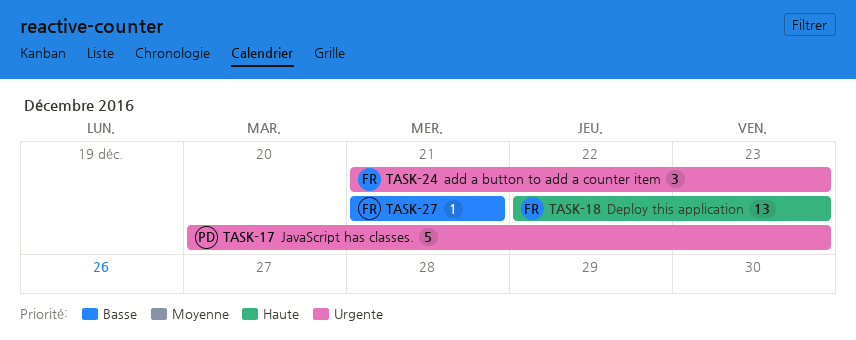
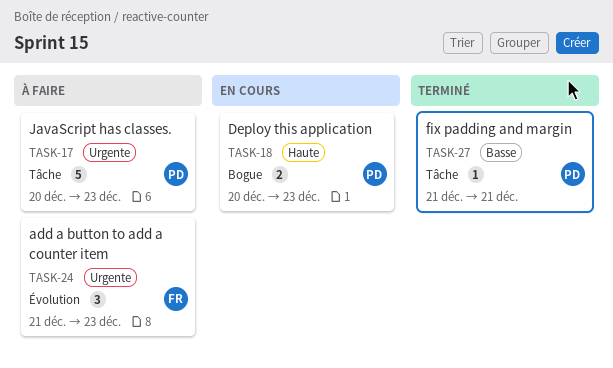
TASK-18, owner: FR -> PD
TASK-18, estimate: 13 -> 2
TASK-18, start: Dec 22 -> Dec 20
TASK-27, owner: FR -> PD

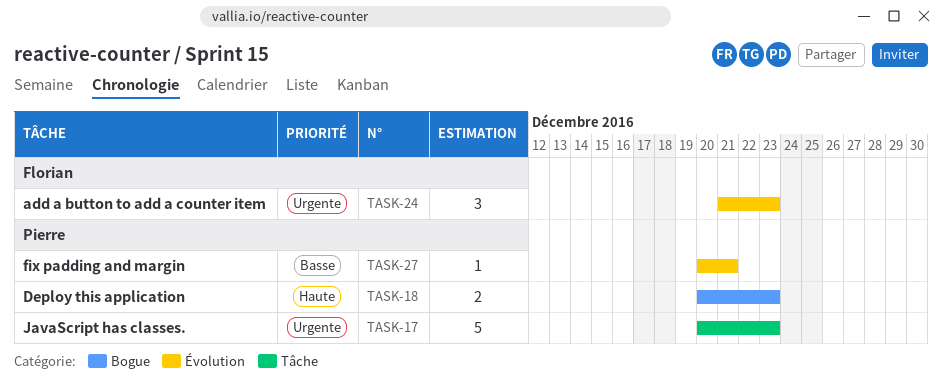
TASK-27, label: Tâche -> Évolution
TASK-27, start: Dec 21 -> Dec 20

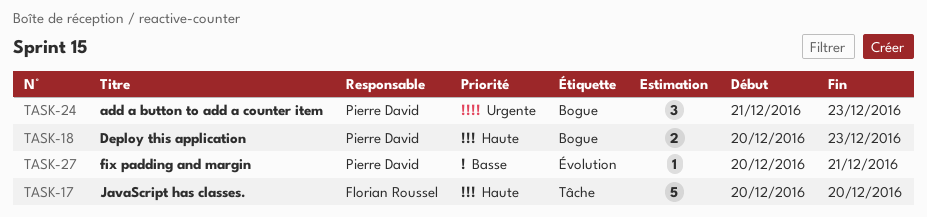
TASK-17, owner: Pierre David -> Florian Roussel
TASK-17, priority: Urgente -> Haute
TASK-17, due: Dec 23 -> Dec 20
TASK-24, owner: Florian Roussel -> Pierre David
TASK-24, label: Évolution -> Bogue

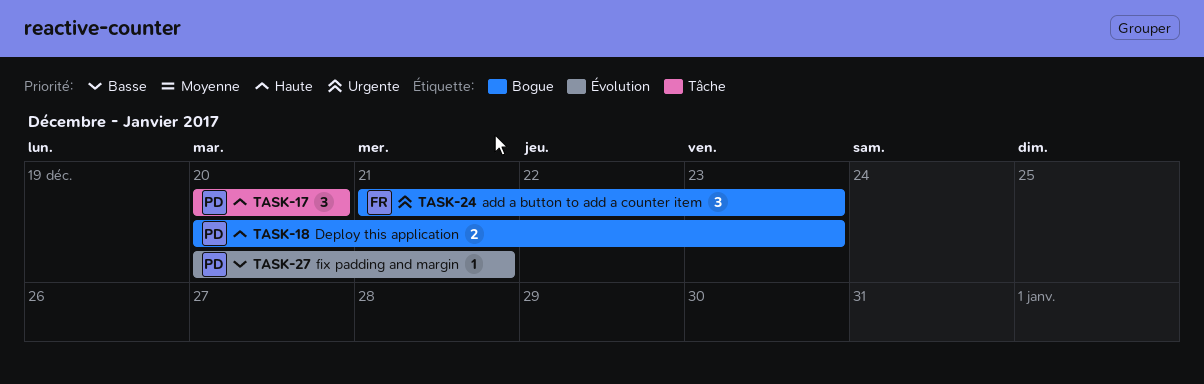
TASK-17, owner: Florian Roussel -> Pierre David
TASK-17, estimate: 5 -> 3
TASK-24, owner: Pierre David -> Florian Roussel

